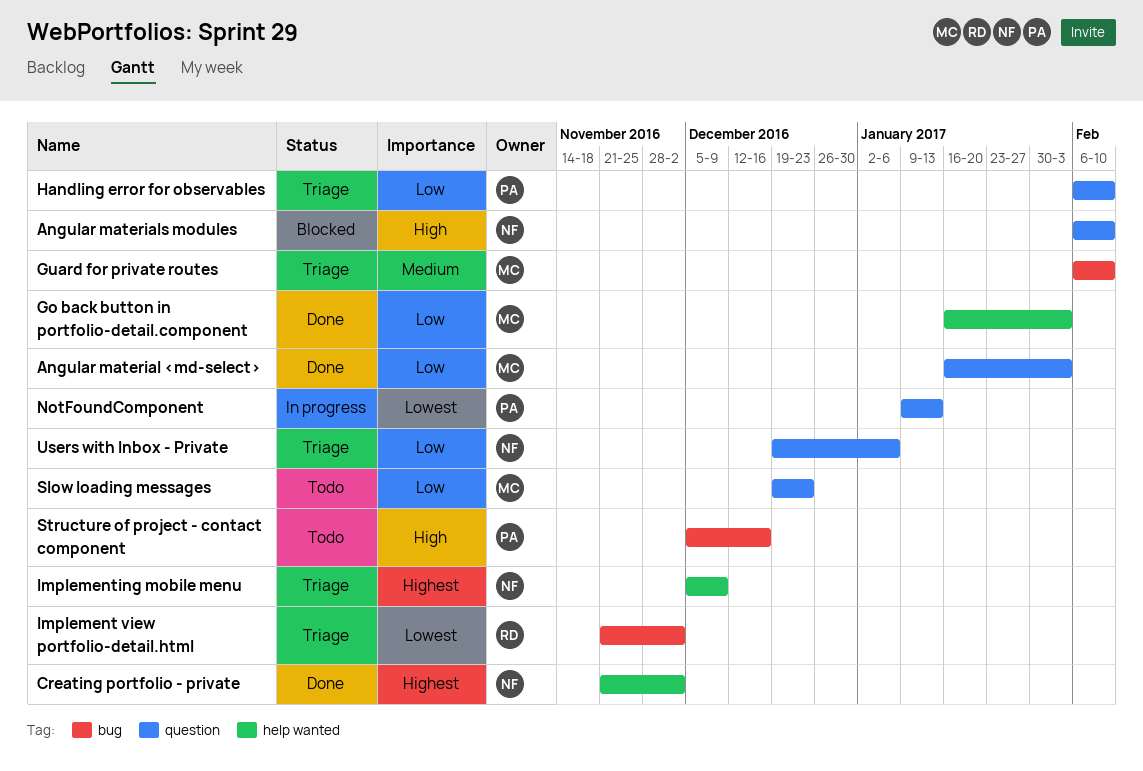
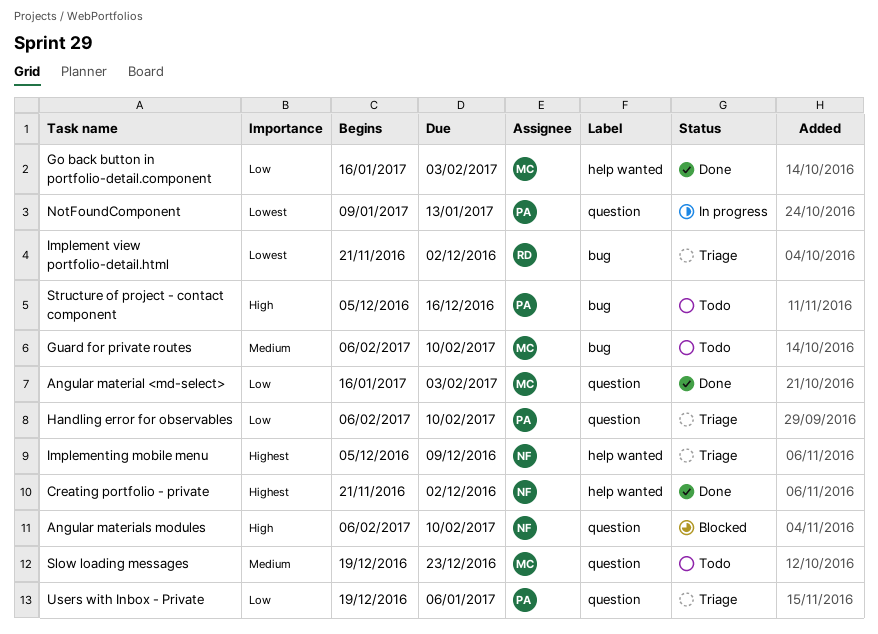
Guard for private routes, status: Triage -> Todo
Slow loading messages, priority: Low -> Medium
Users with Inbox - Private, owner: NF -> PA

